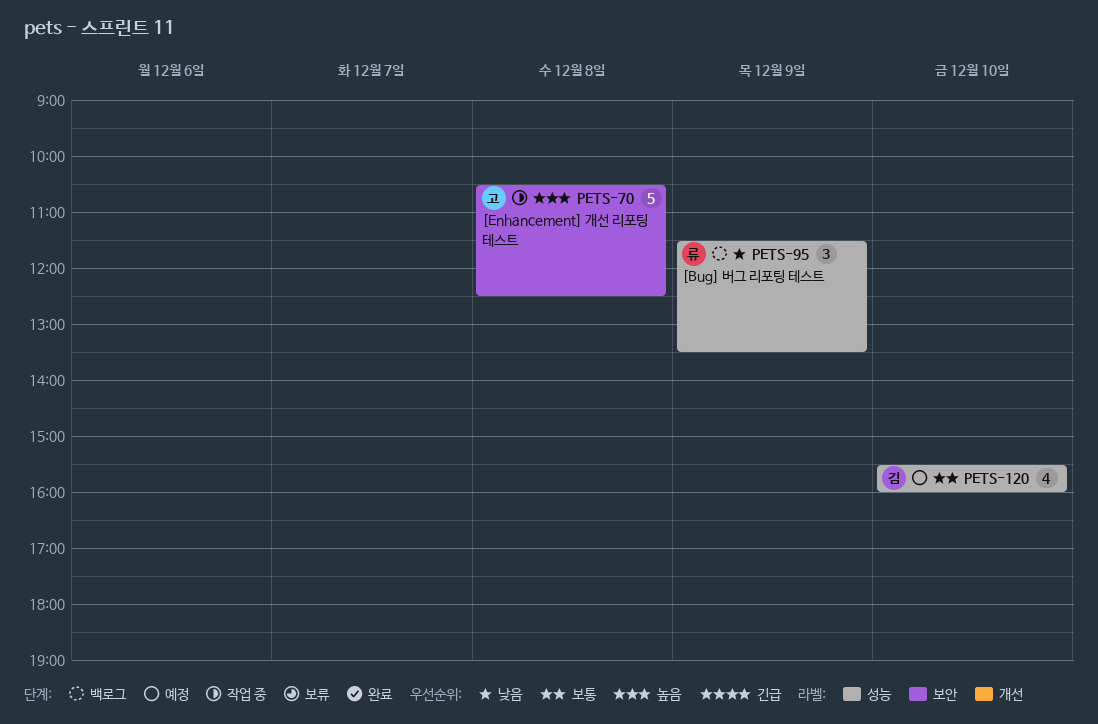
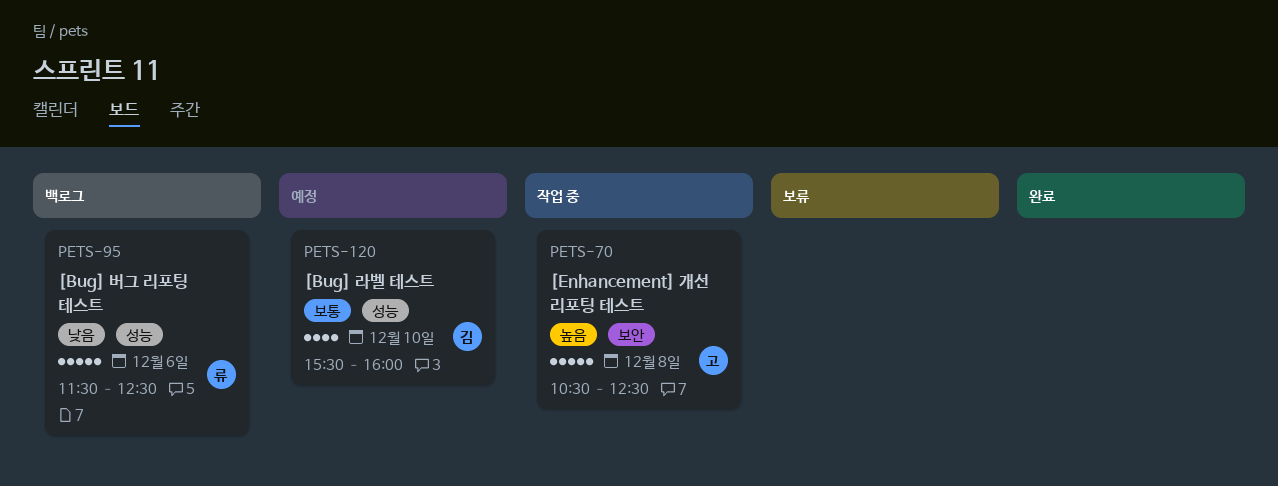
PETS-95, estimate: 3 -> 5
PETS-95, day: Dec 9 -> Dec 6
PETS-95, ends: 13:30 -> 12:30

